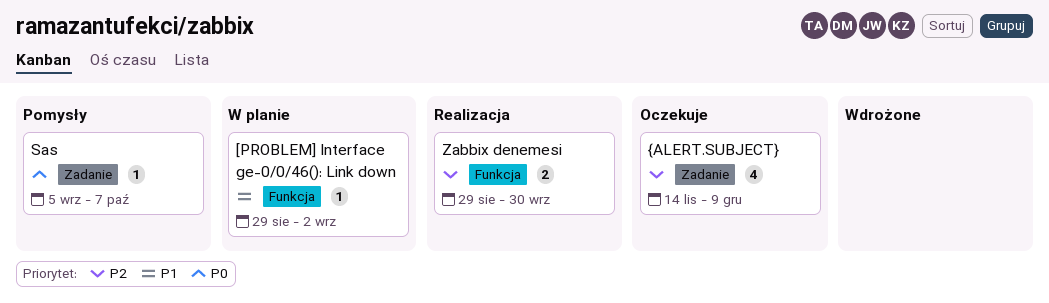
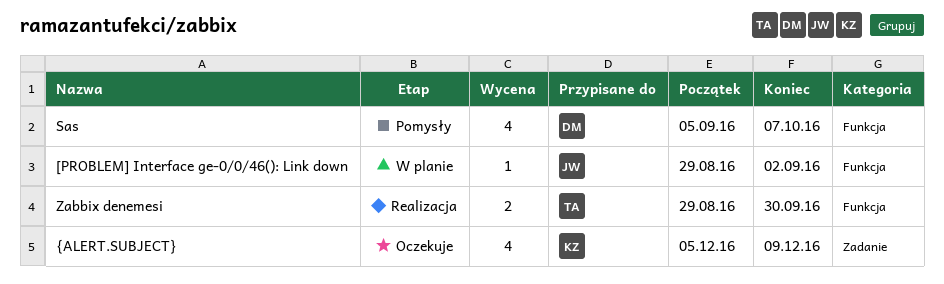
Sas, label: Zadanie -> Funkcja
Sas, estimate: 1 -> 4
{ALERT.SUBJECT}, start: Nov 14 -> Dec 5

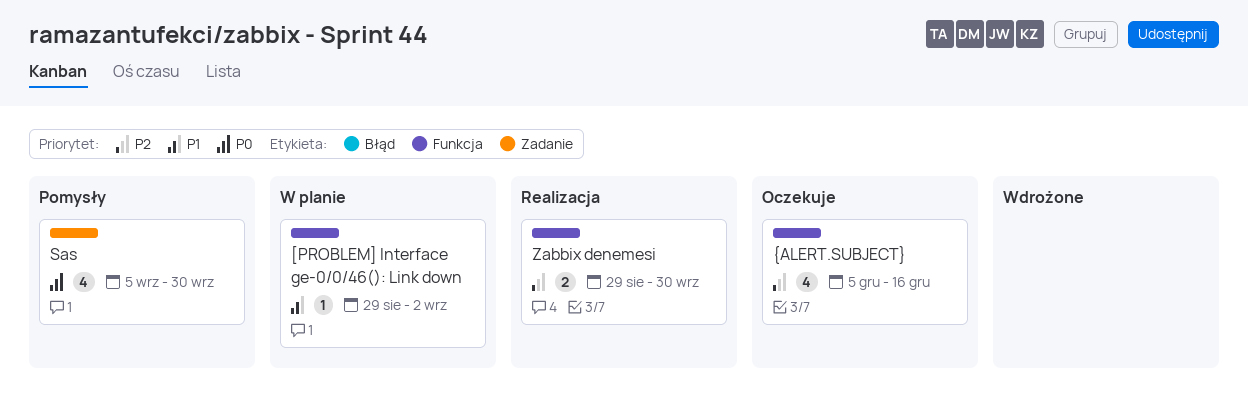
Sas, label: Funkcja -> Zadanie
Sas, due: Oct 7 -> Sep 30
{ALERT.SUBJECT}, label: Zadanie -> Funkcja
{ALERT.SUBJECT}, due: Dec 9 -> Dec 16

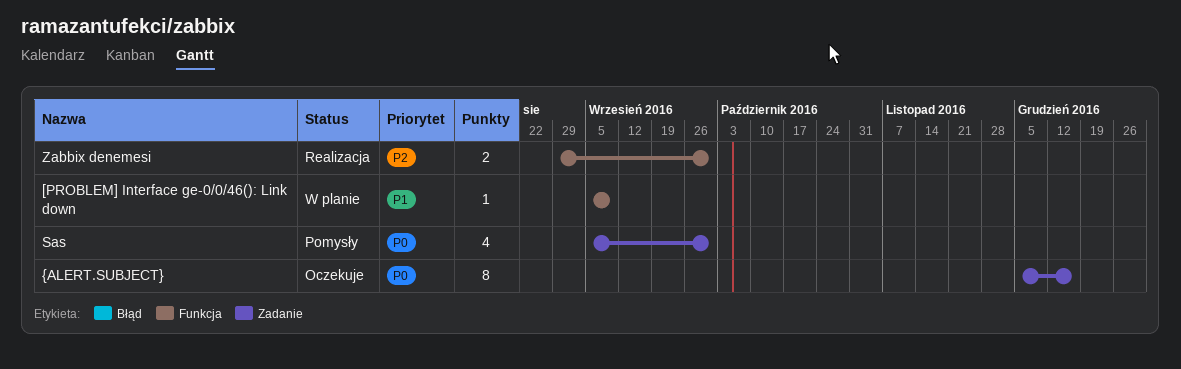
[PROBLEM] Interface ge-0/0/46(): Link down, start: Aug 29 -> Sep 5
[PROBLEM] Interface ge-0/0/46(): Link down, due: Sep 2 -> Sep 9
{ALERT.SUBJECT}, priority: P2 -> P0
{ALERT.SUBJECT}, label: Funkcja -> Zadanie
{ALERT.SUBJECT}, estimate: 4 -> 8

